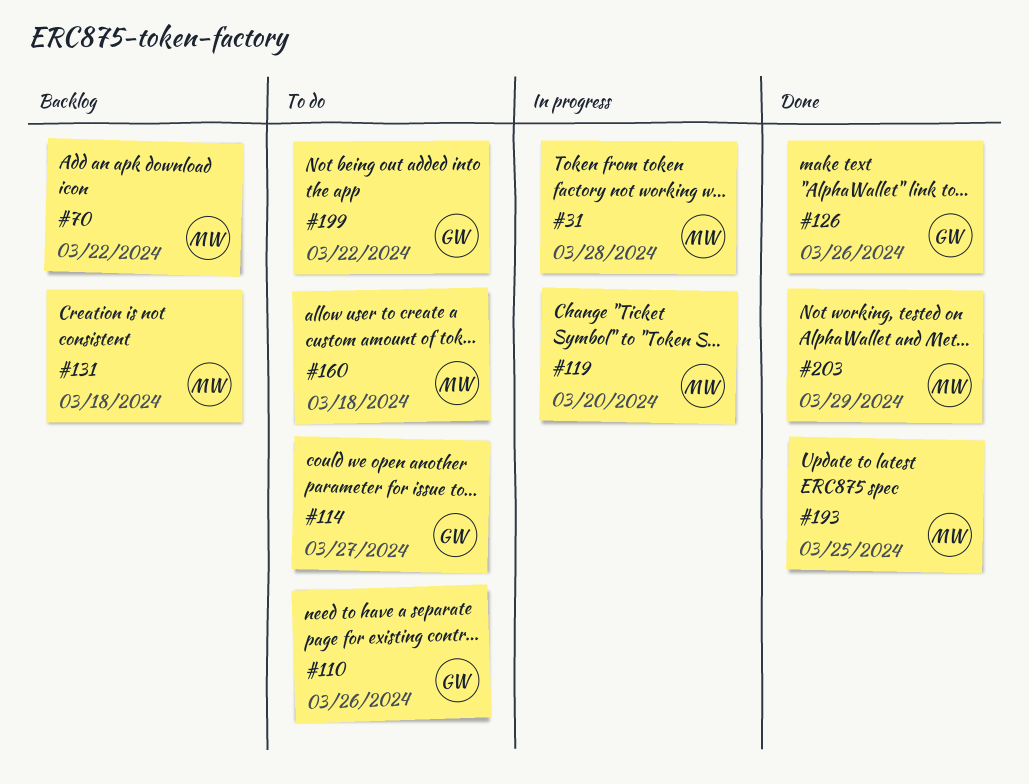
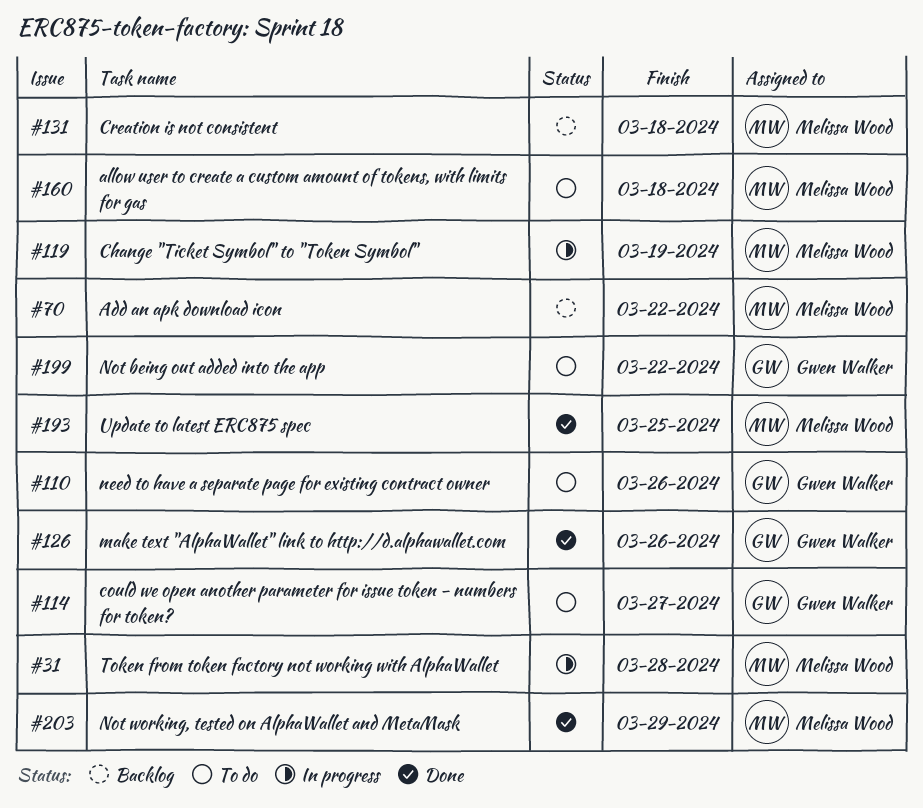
#119, due: Mar 20 -> Mar 19

